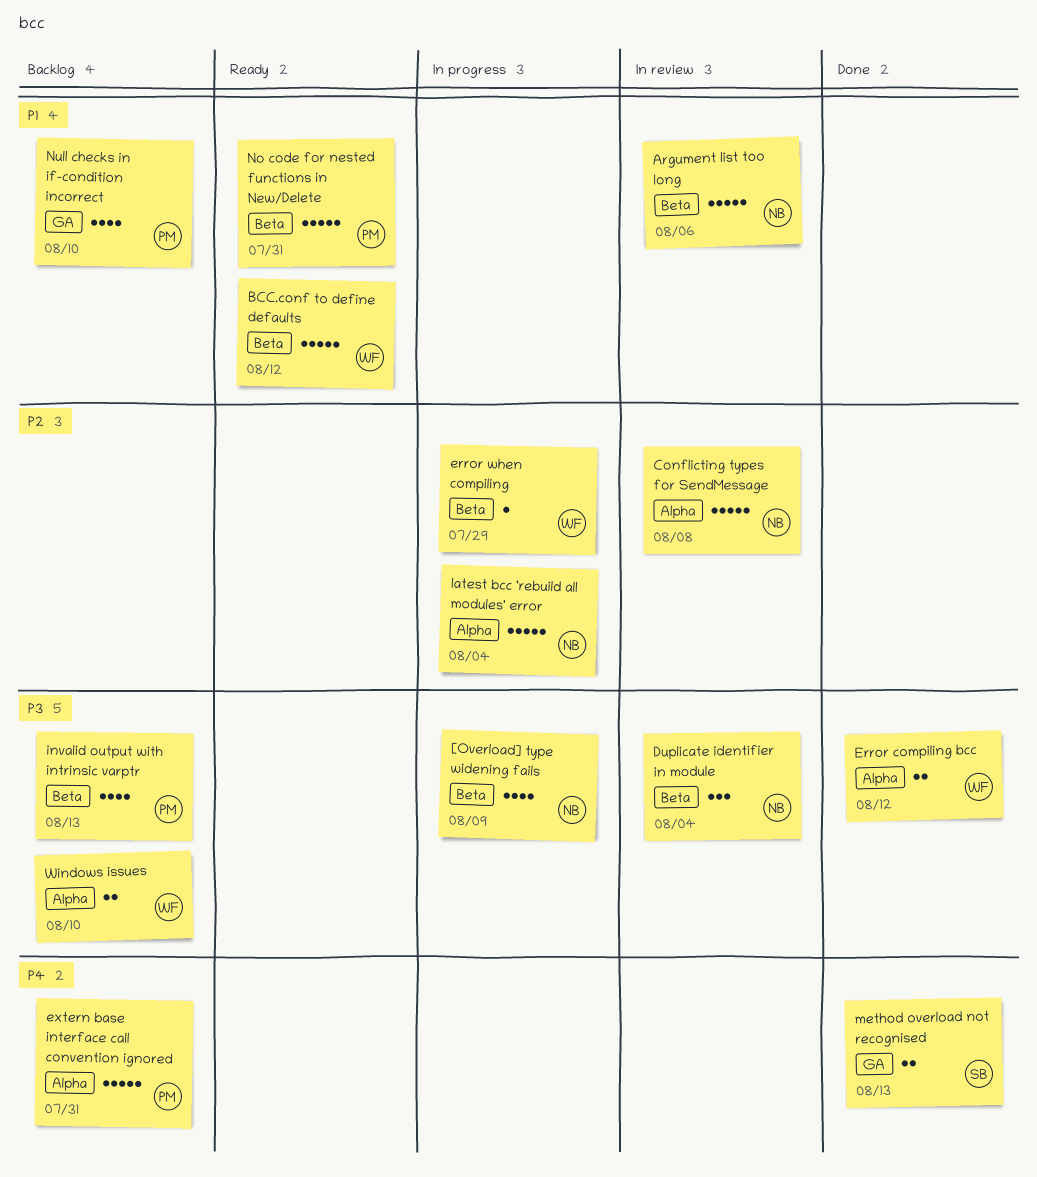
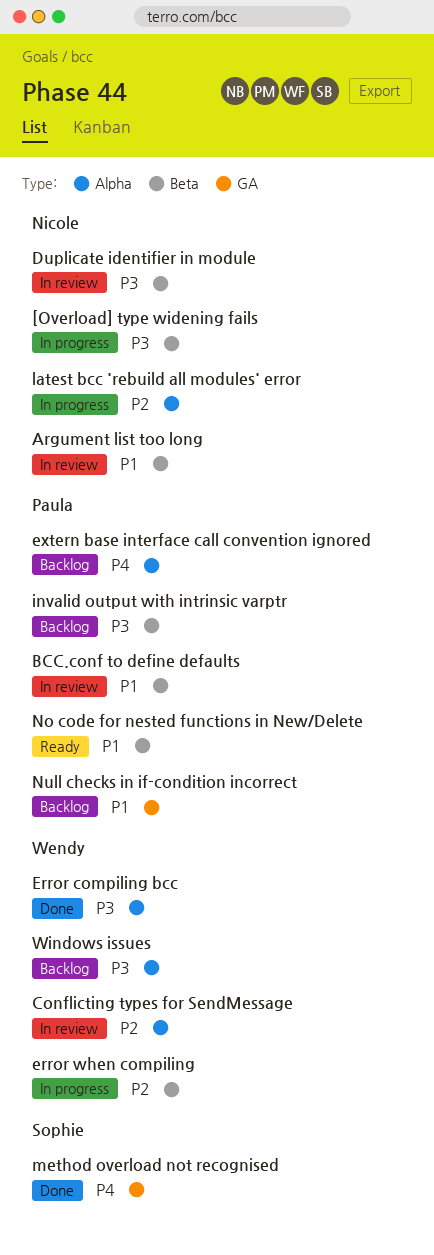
BCC.conf to define defaults, status: Ready -> In review
BCC.conf to define defaults, owner: Wendy -> Paula
Conflicting types for SendMessage, owner: Nicole -> Wendy

